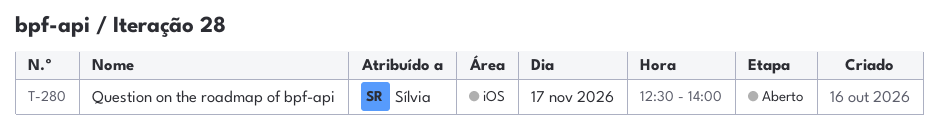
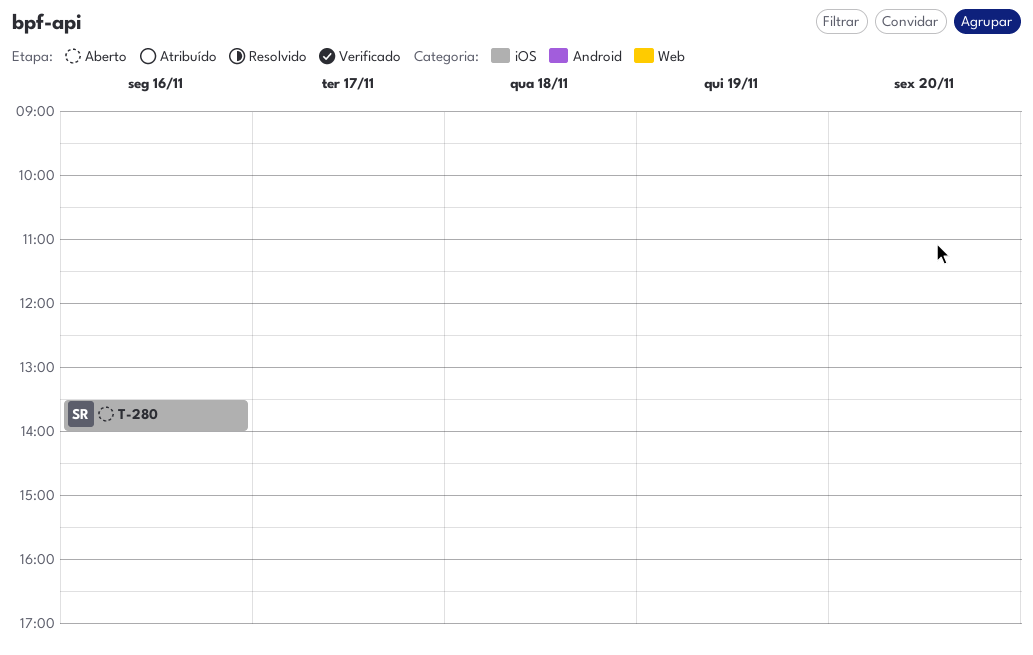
T-280, day: Nov 17 -> Nov 16
T-280, begins: 12:30 -> 13:30

